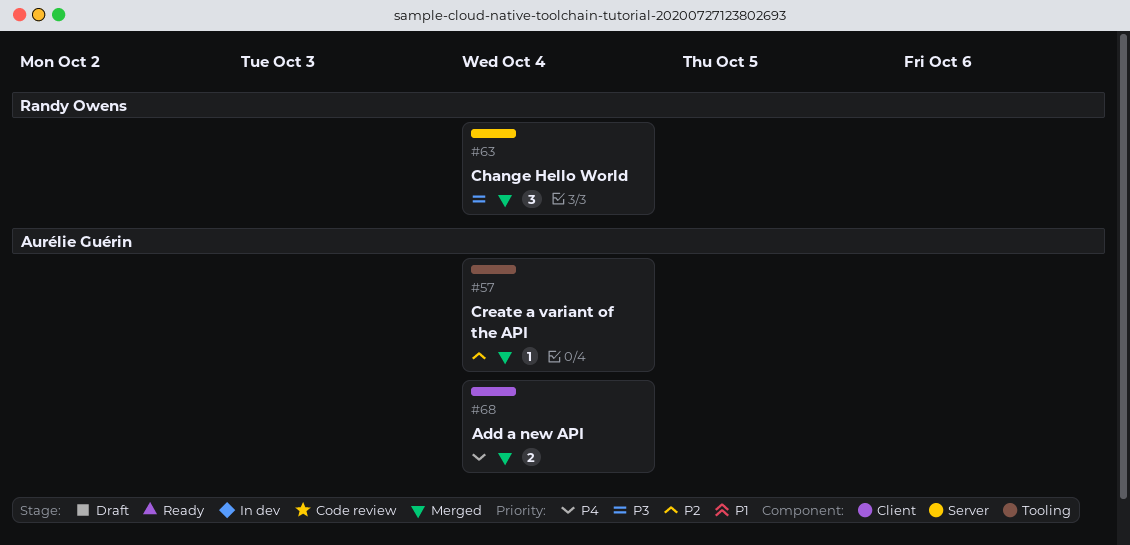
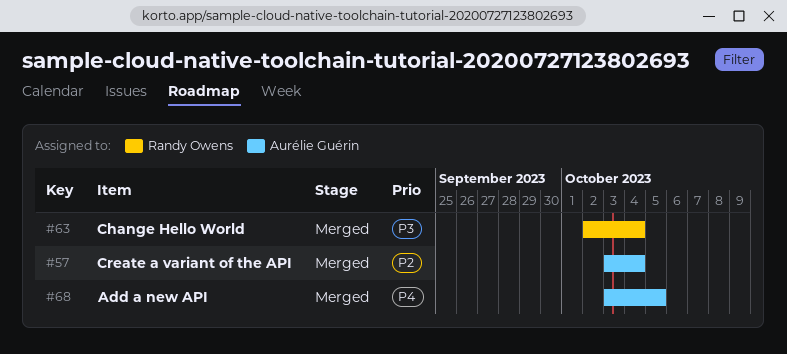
#68, due: Oct 4 -> Oct 5

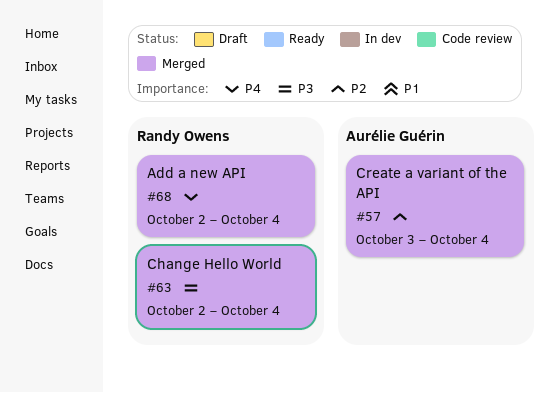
#68, owner: Aurélie Guérin -> Randy Owens
#68, start: Oct 3 -> Oct 2
#68, due: Oct 5 -> Oct 4

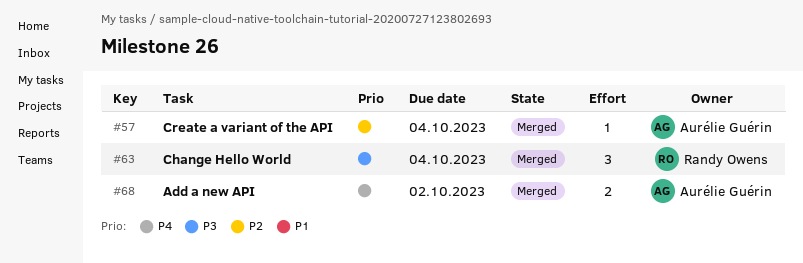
#68, owner: Randy Owens -> Aurélie Guérin
#68, due: Oct 4 -> Oct 2

